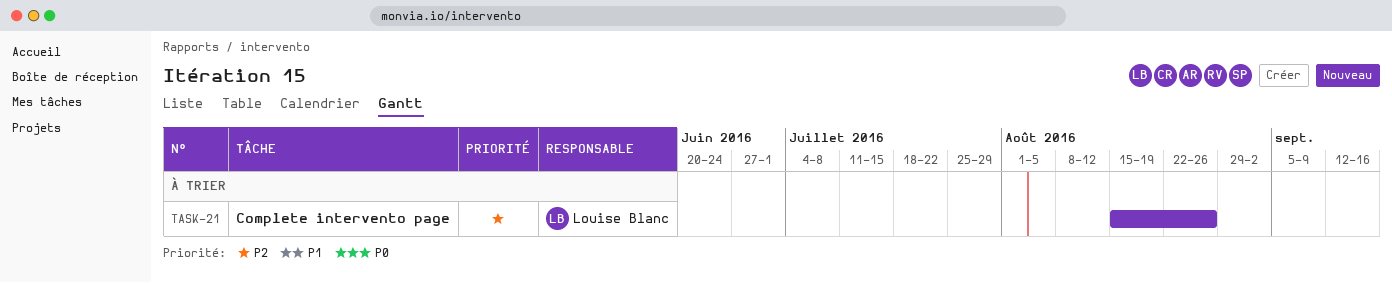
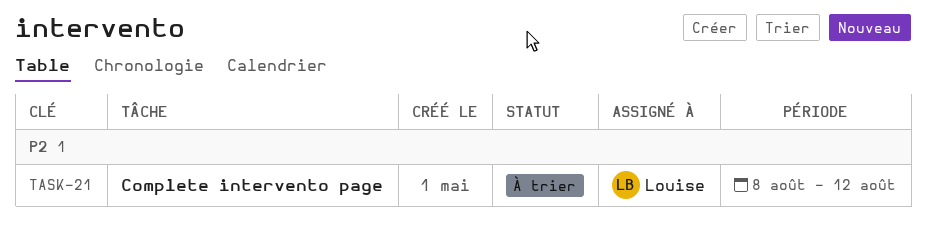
TASK-21, start: Aug 15 -> Aug 8
TASK-21, due: Aug 26 -> Aug 12

